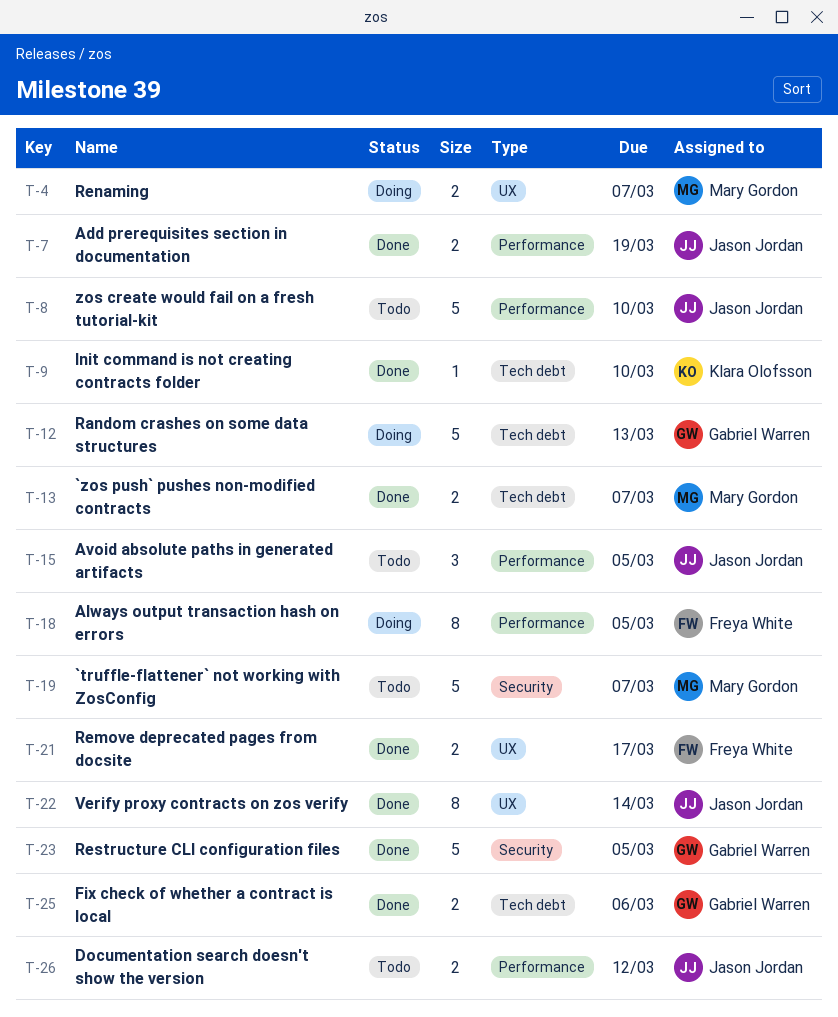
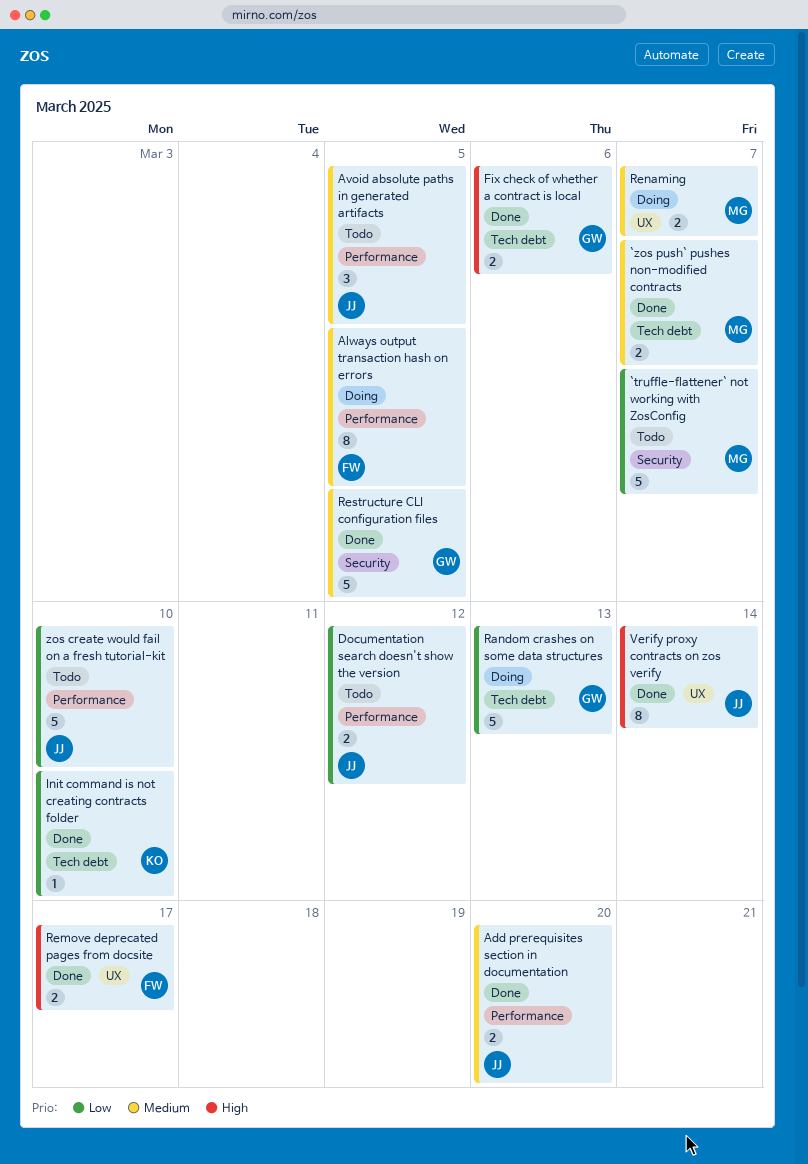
Add prerequisites section in documentation, due: Mar 19 -> Mar 20

